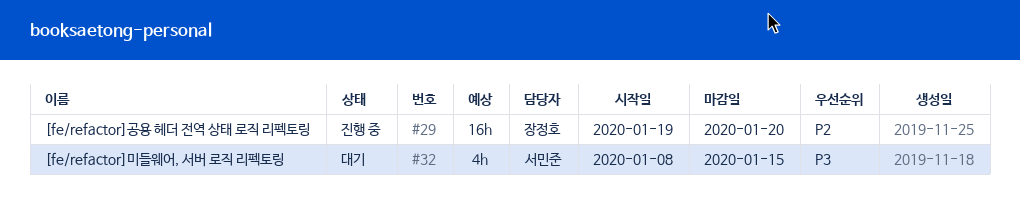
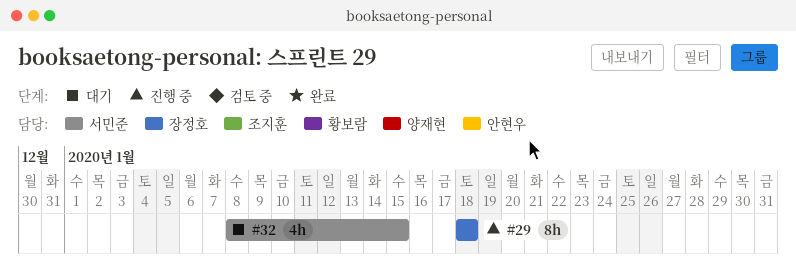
#29, estimate: 16h -> 8h
#29, start: Jan 19 -> Jan 18
#29, due: Jan 20 -> Jan 18

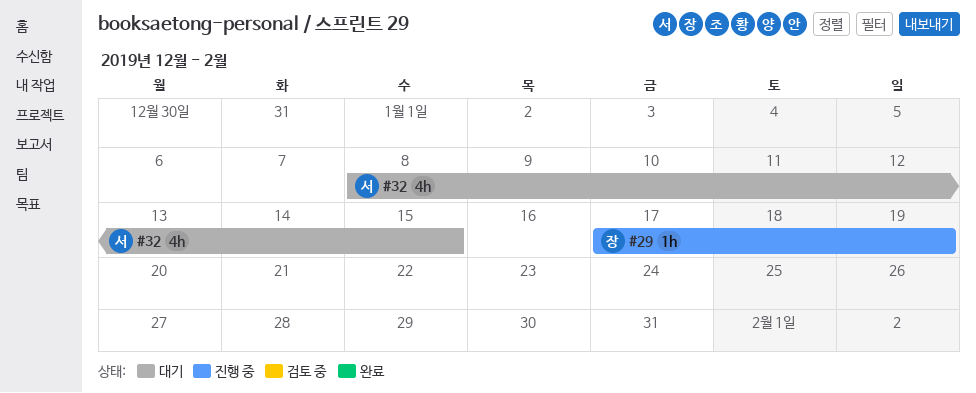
#29, estimate: 8h -> 1h
#29, start: Jan 18 -> Jan 17
#29, due: Jan 18 -> Jan 19

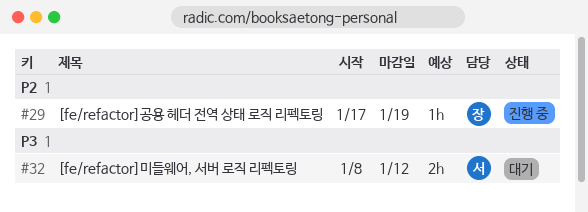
#32, estimate: 4h -> 2h
#32, due: Jan 15 -> Jan 12

